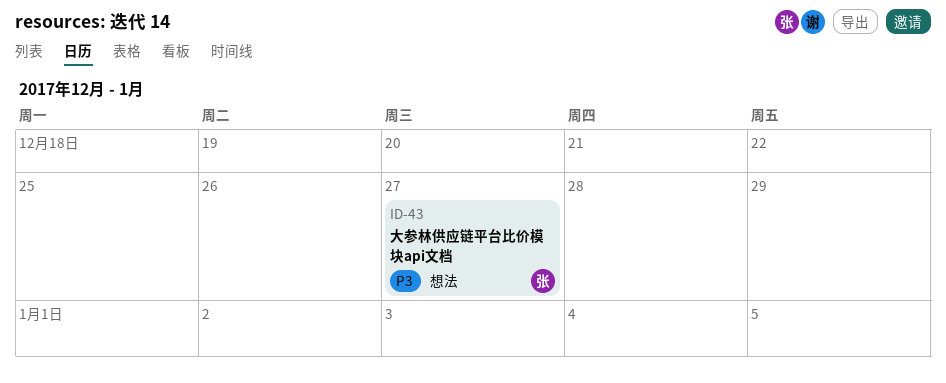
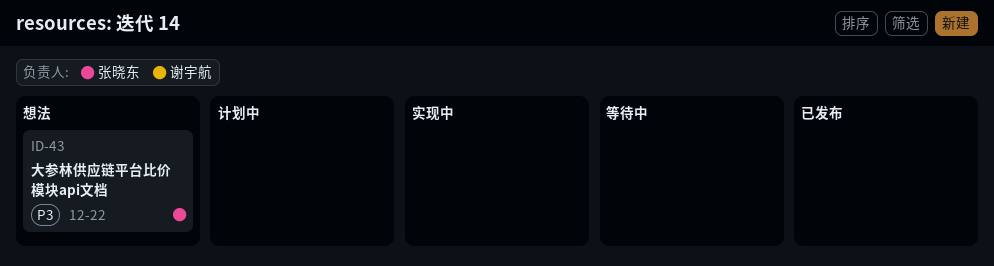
ID-43, due: Dec 27 -> Dec 22

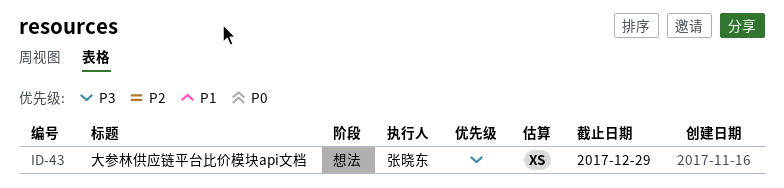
ID-43, due: Dec 22 -> Dec 29

